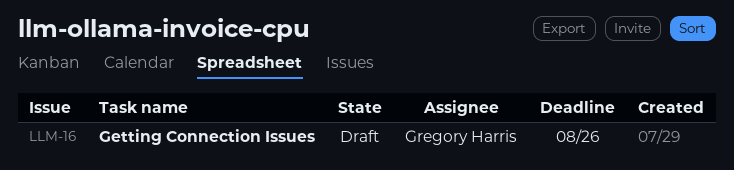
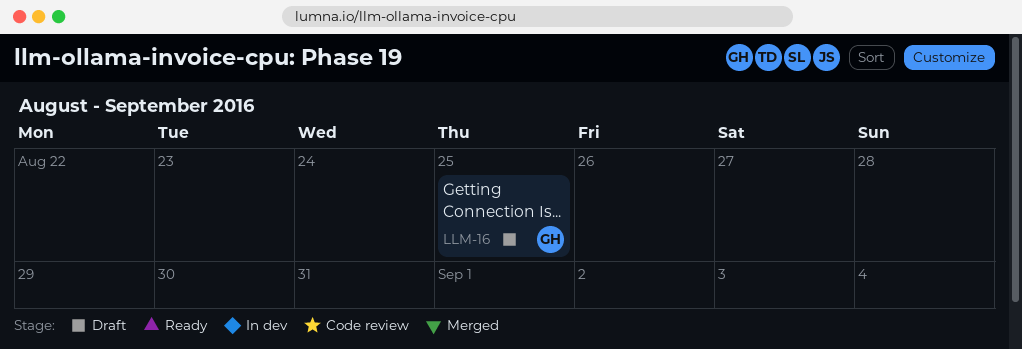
LLM-16, due: Aug 26 -> Aug 25

